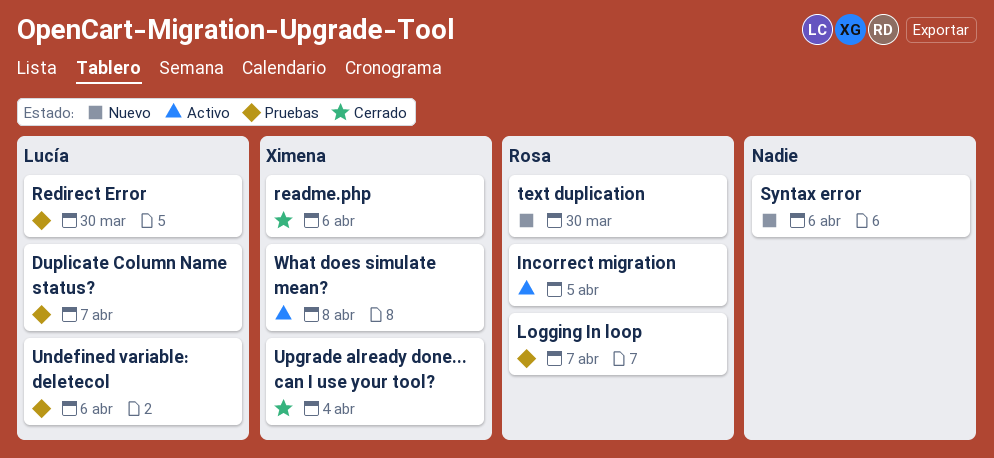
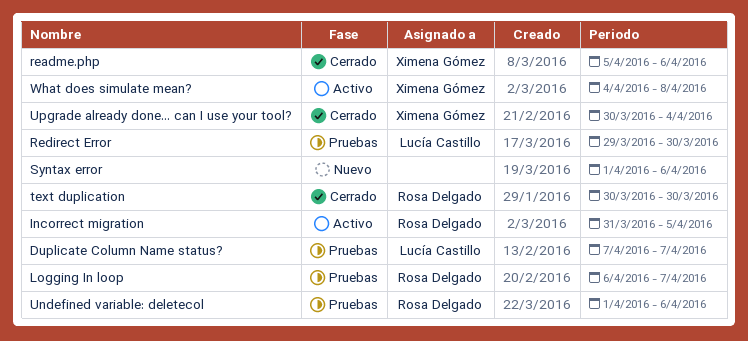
text duplication, status: Nuevo -> Cerrado
Undefined variable: deletecol, owner: Lucía Castillo -> Rosa Delgado

